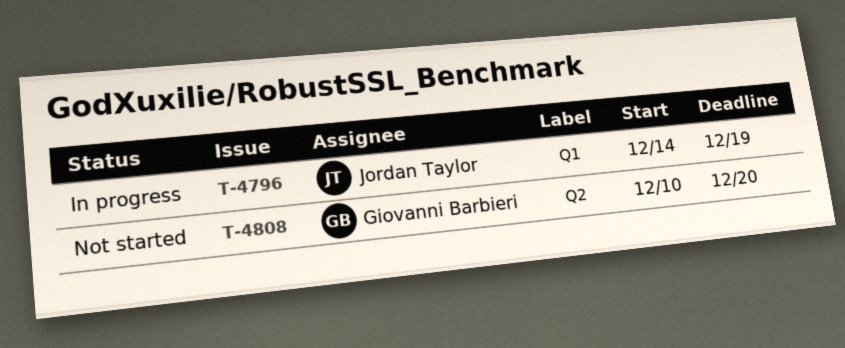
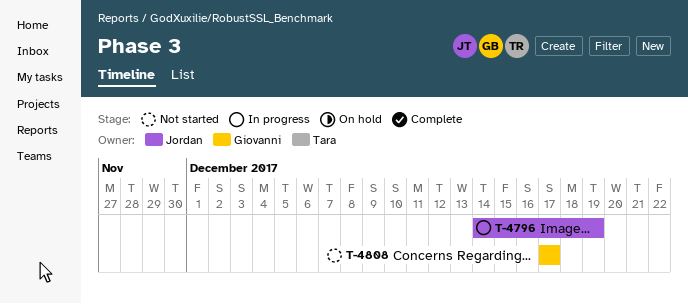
T-4808, start: Dec 10 -> Dec 17
T-4808, due: Dec 20 -> Dec 17

